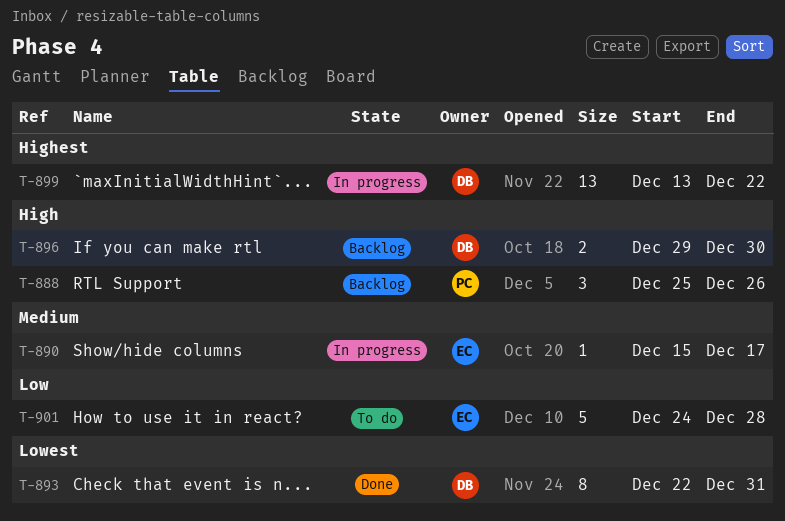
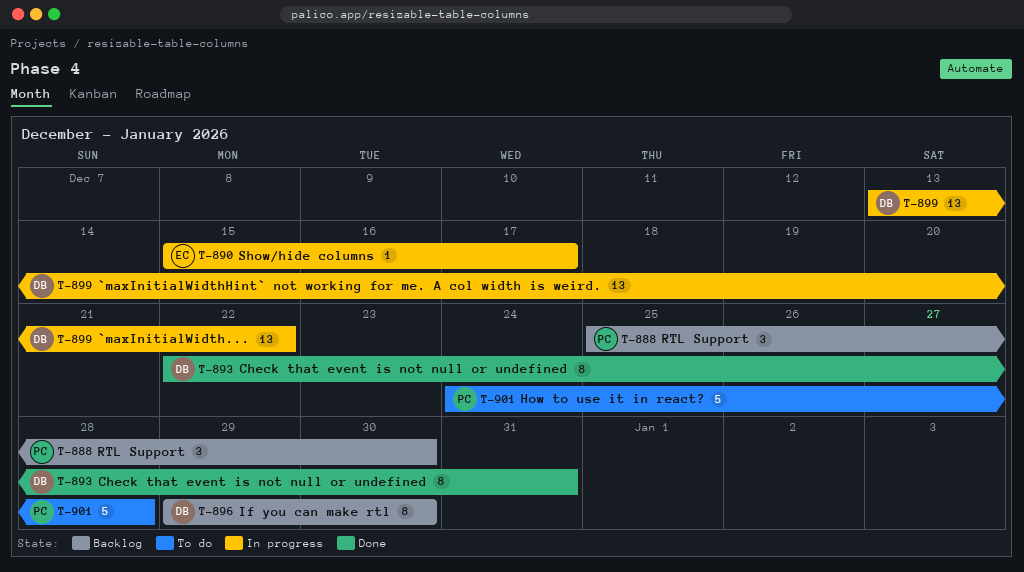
T-888, due: Dec 26 -> Dec 30
T-896, estimate: 2 -> 8
T-901, owner: EC -> PC

